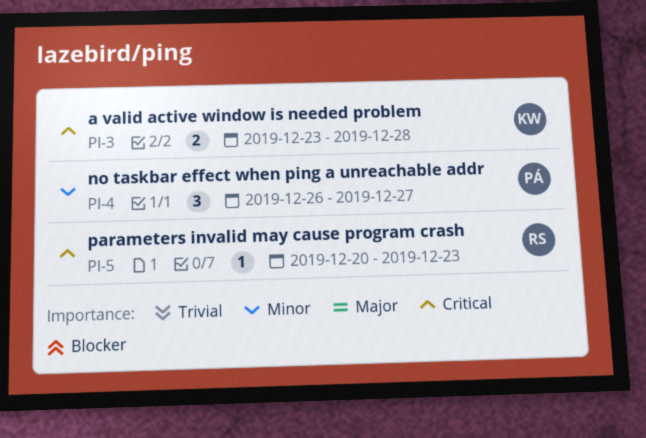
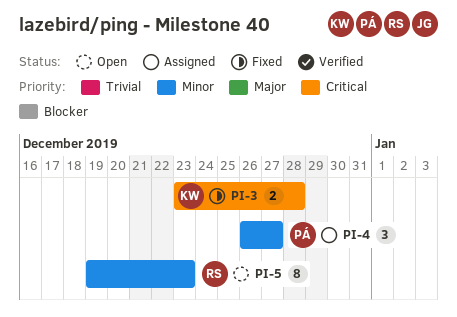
PI-5, priority: Critical -> Minor
PI-5, estimate: 1 -> 8
PI-5, start: Dec 20 -> Dec 19

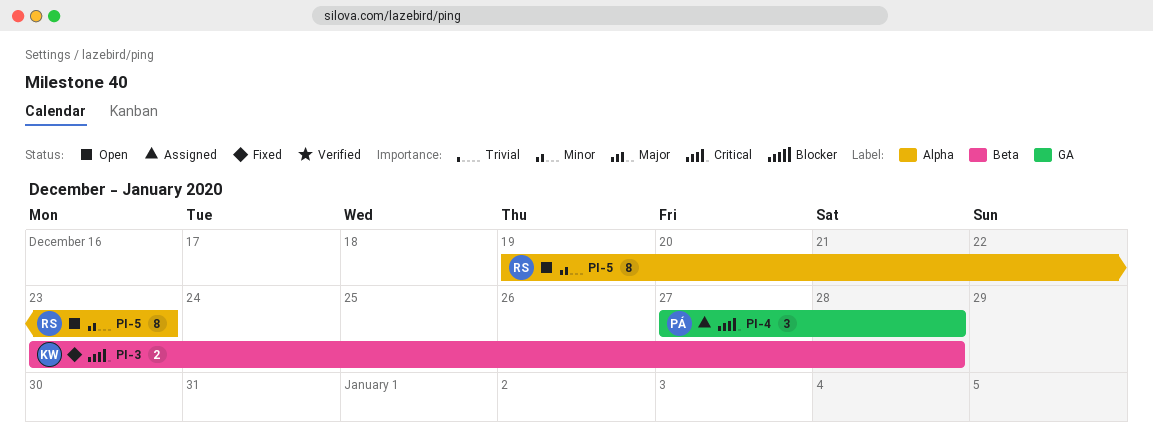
PI-4, priority: Minor -> Critical
PI-4, start: Dec 26 -> Dec 27
PI-4, due: Dec 27 -> Dec 28

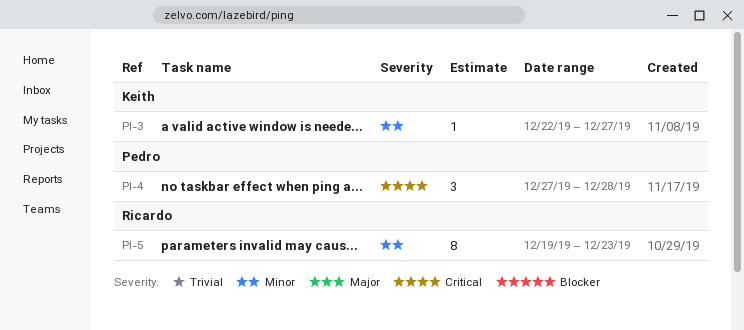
PI-3, priority: Critical -> Minor
PI-3, estimate: 2 -> 1
PI-3, start: Dec 23 -> Dec 22
PI-3, due: Dec 28 -> Dec 27

